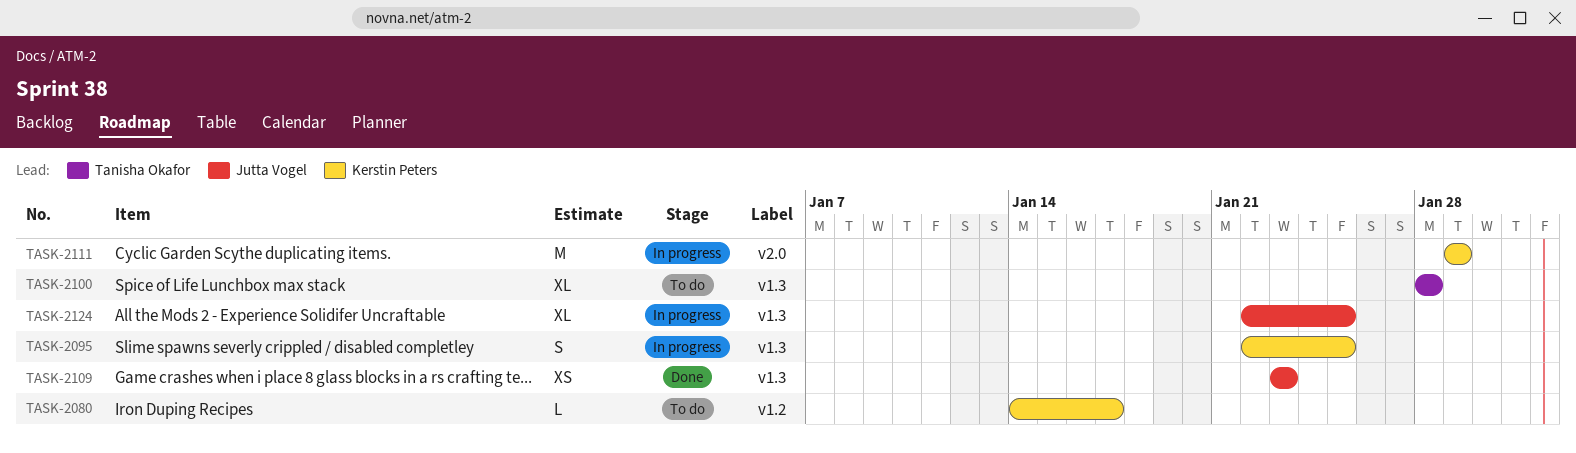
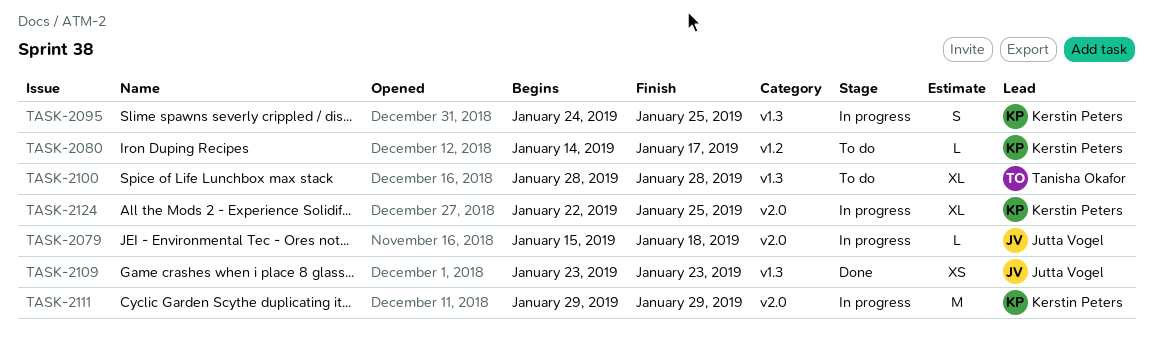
TASK-2079: none -> present
TASK-2095, start: Jan 22 -> Jan 24
TASK-2124, owner: Jutta Vogel -> Kerstin Peters
TASK-2124, label: v1.3 -> v2.0

